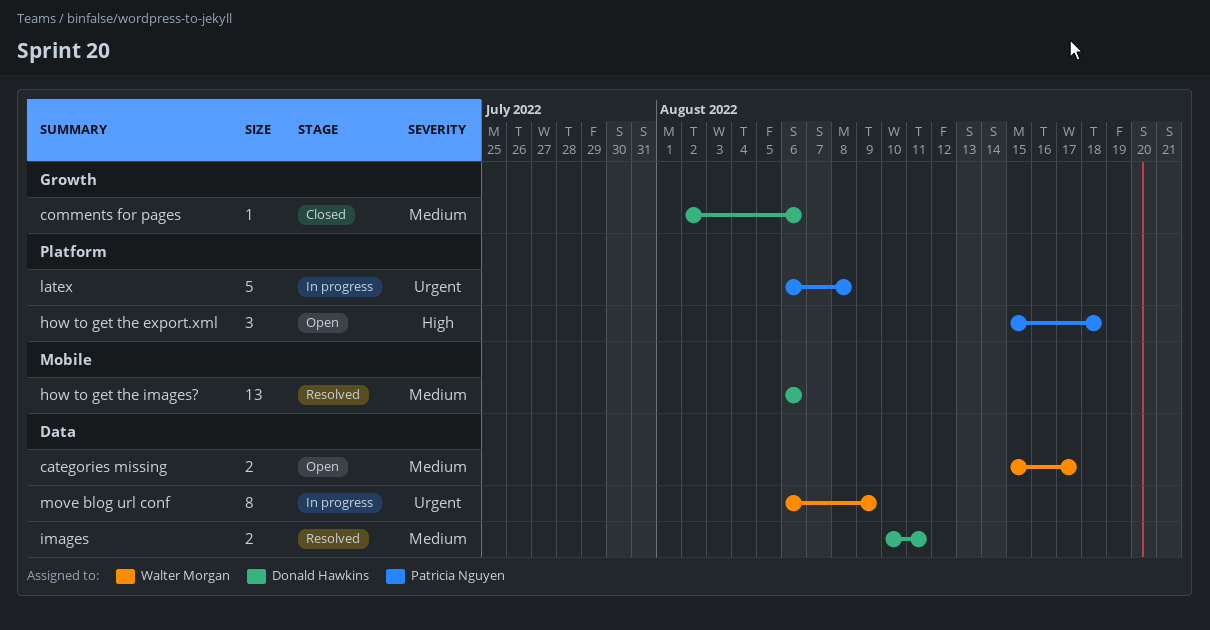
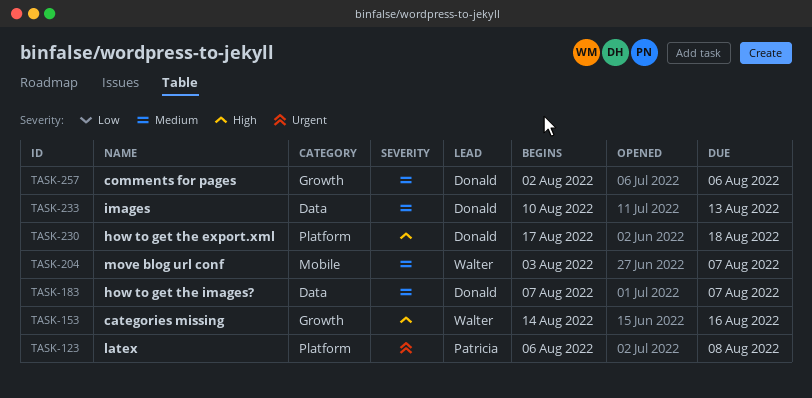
categories missing, priority: Medium -> High
categories missing, label: Data -> Growth
categories missing, start: Aug 15 -> Aug 14
categories missing, due: Aug 17 -> Aug 16
how to get the export.xml, owner: Patricia Nguyen -> Donald Hawkins
how to get the export.xml, start: Aug 15 -> Aug 17
how to get the images?, label: Mobile -> Data
how to get the images?, start: Aug 6 -> Aug 7
how to get the images?, due: Aug 6 -> Aug 7
images, due: Aug 11 -> Aug 13
move blog url conf, priority: Urgent -> Medium
move blog url conf, label: Data -> Mobile
move blog url conf, start: Aug 6 -> Aug 3
move blog url conf, due: Aug 9 -> Aug 7

